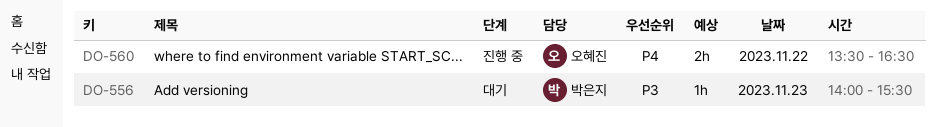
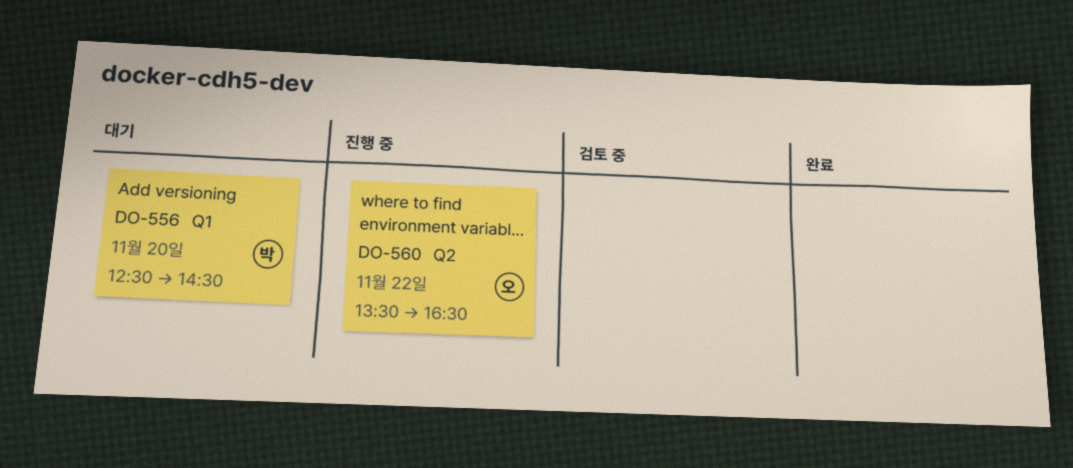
DO-556, day: Nov 23 -> Nov 20
DO-556, begins: 14:00 -> 12:30
DO-556, ends: 15:30 -> 14:30

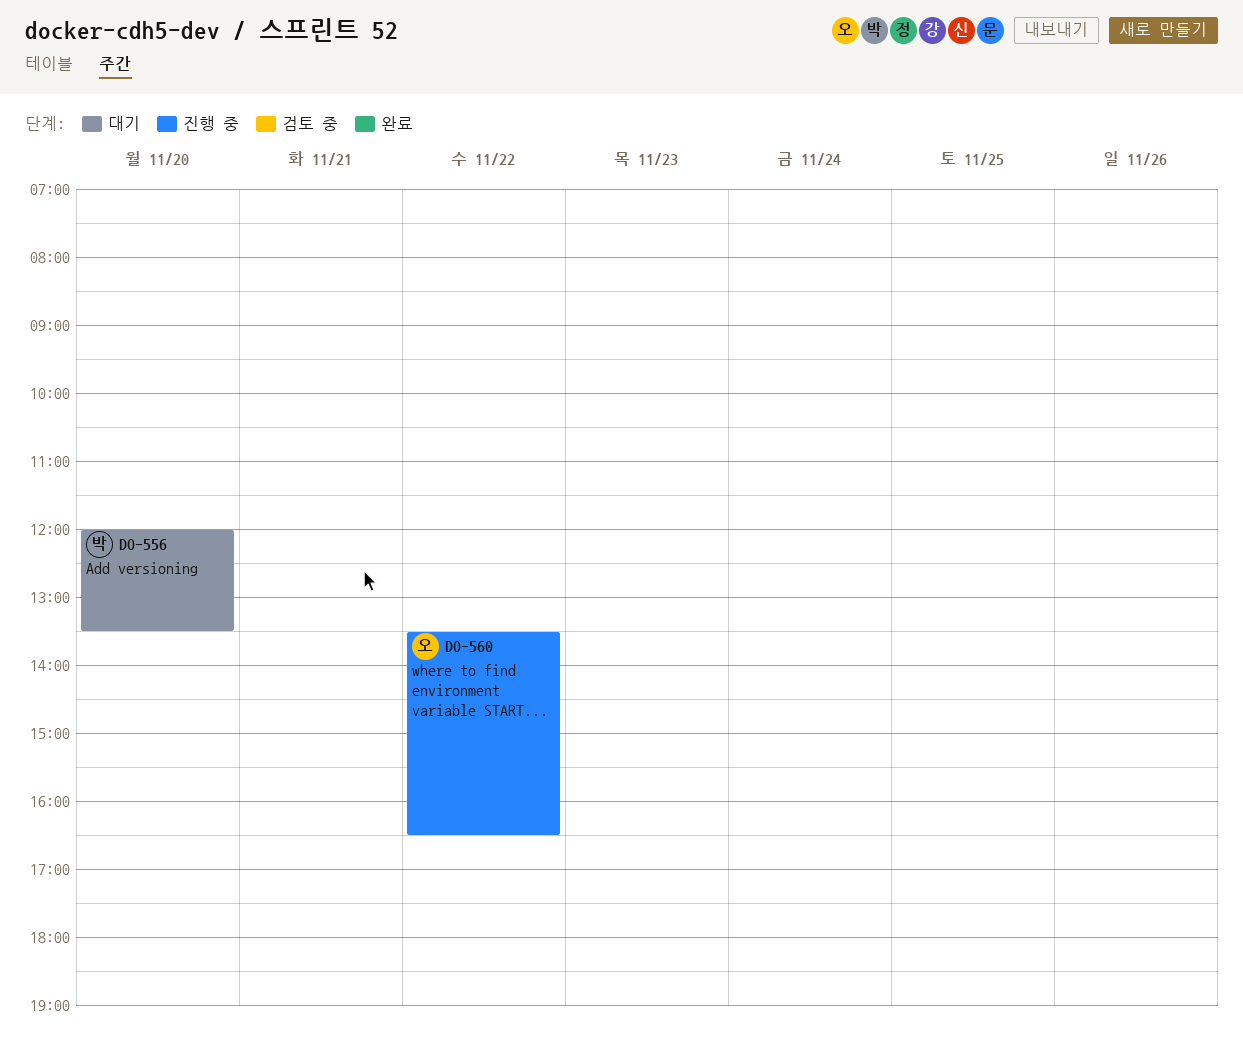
DO-556, begins: 12:30 -> 12:00
DO-556, ends: 14:30 -> 13:30

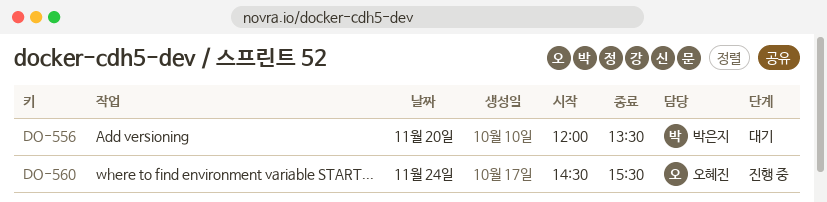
DO-560, day: Nov 22 -> Nov 24
DO-560, begins: 13:30 -> 14:30
DO-560, ends: 16:30 -> 15:30

